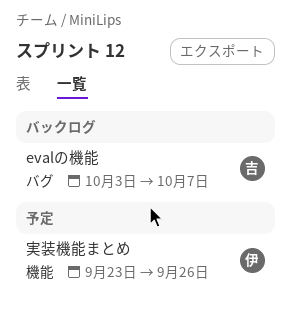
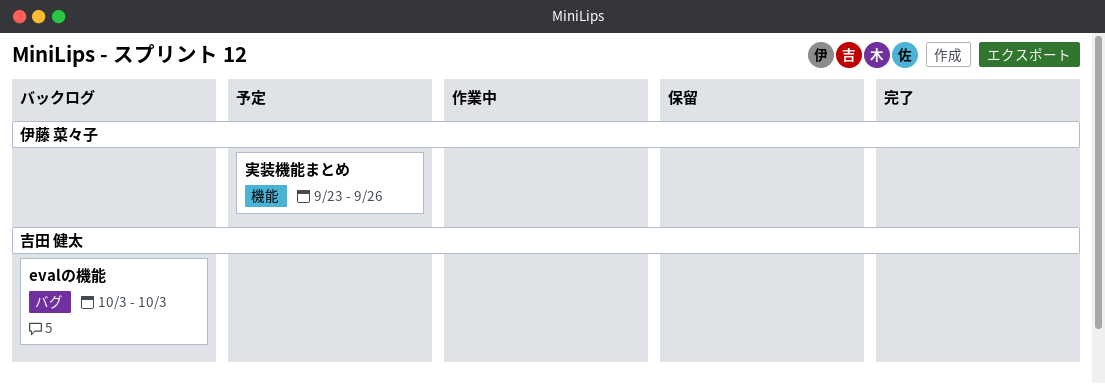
evalの機能, due: Oct 7 -> Oct 3

